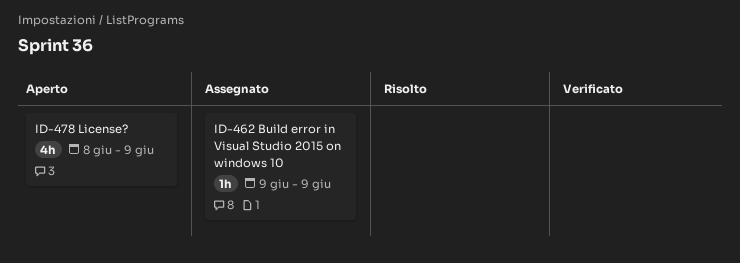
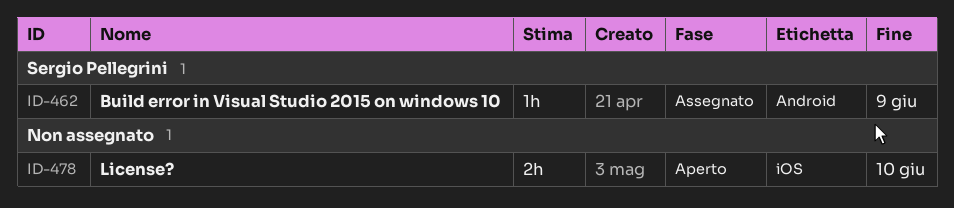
ID-478, estimate: 4h -> 2h
ID-478, due: Jun 9 -> Jun 10

